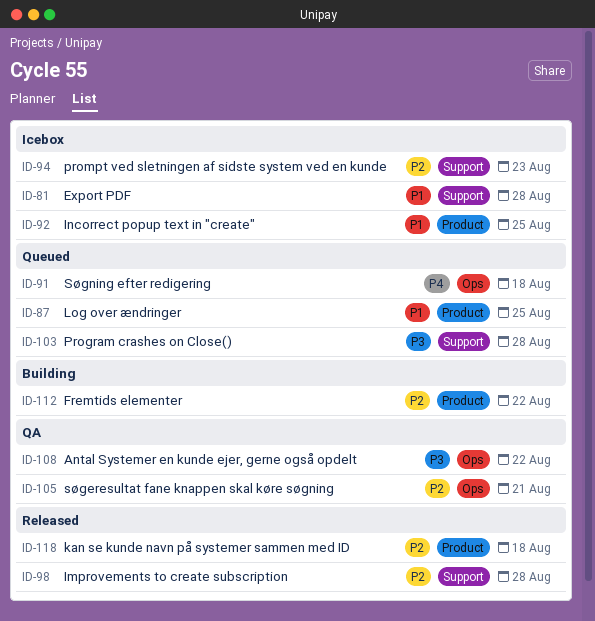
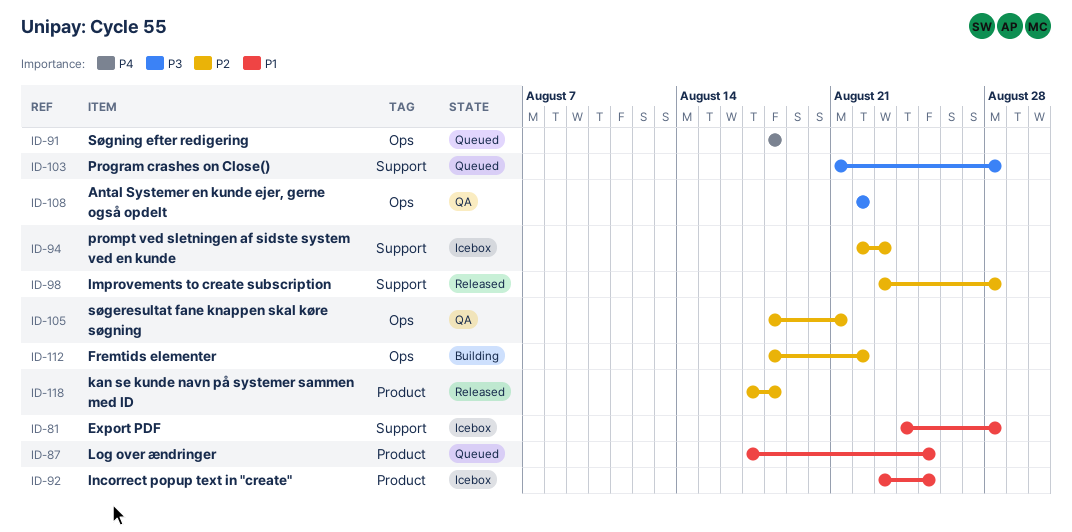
ID-112, label: Product -> Ops

